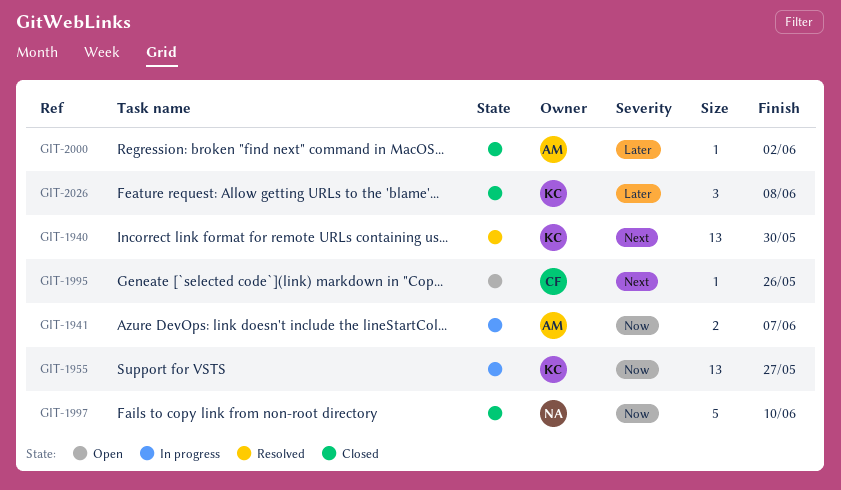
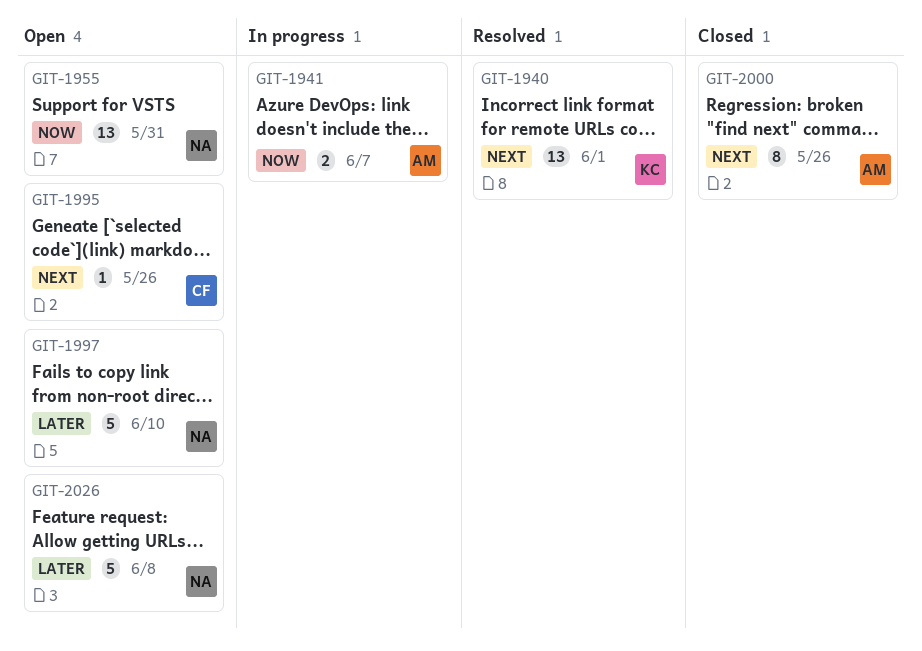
GIT-1940, due: May 30 -> Jun 1
GIT-1955, status: In progress -> Open
GIT-1955, owner: KC -> NA
GIT-1955, due: May 27 -> May 31
GIT-1997, status: Closed -> Open
GIT-1997, priority: Now -> Later
GIT-2000, priority: Later -> Next
GIT-2000, estimate: 1 -> 8
GIT-2000, due: Jun 2 -> May 26
GIT-2026, status: Closed -> Open
GIT-2026, owner: KC -> NA
GIT-2026, estimate: 3 -> 5

